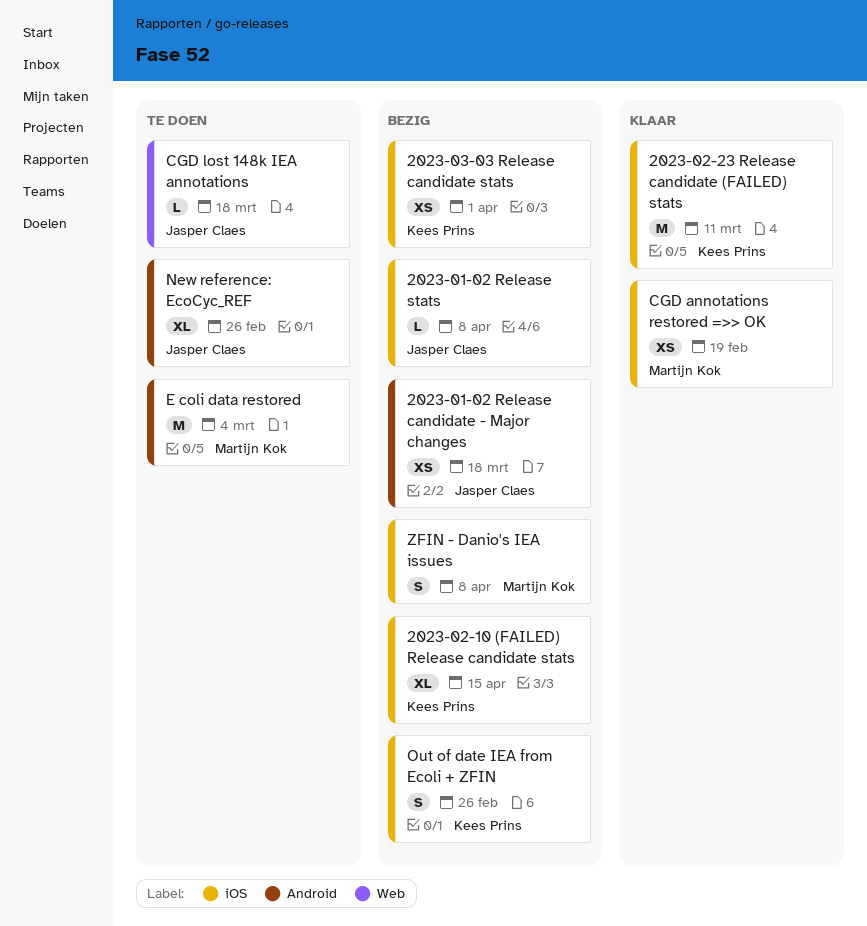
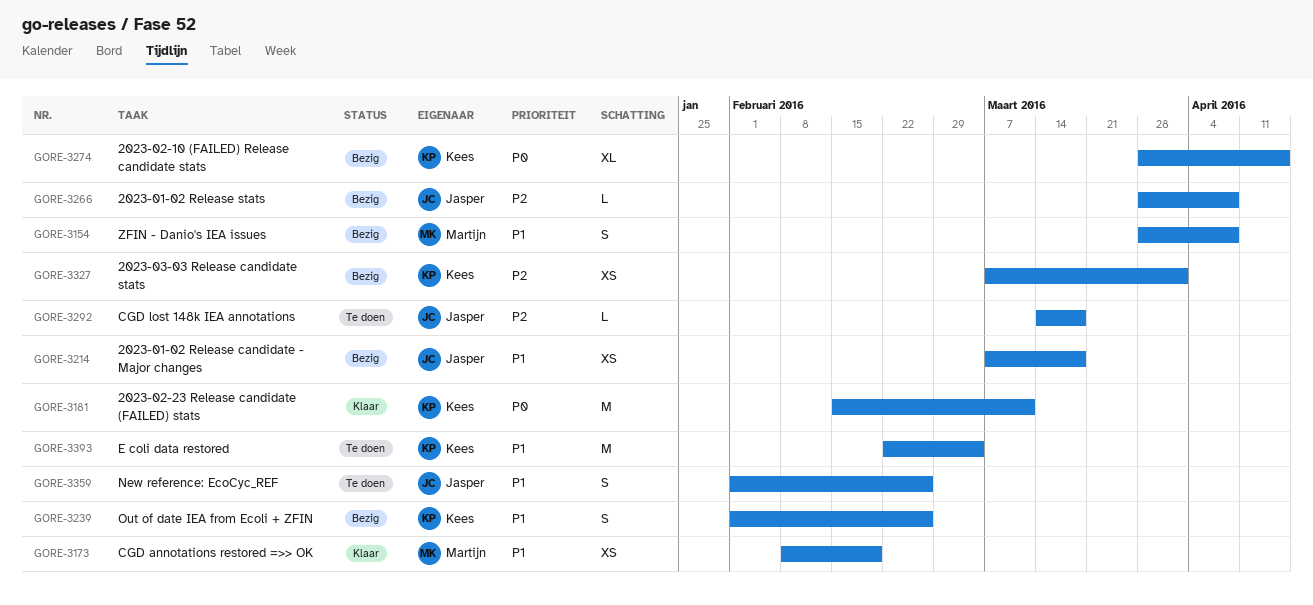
E coli data restored, owner: Martijn Kok -> Kees Prins
New reference: EcoCyc_REF, estimate: XL -> S

